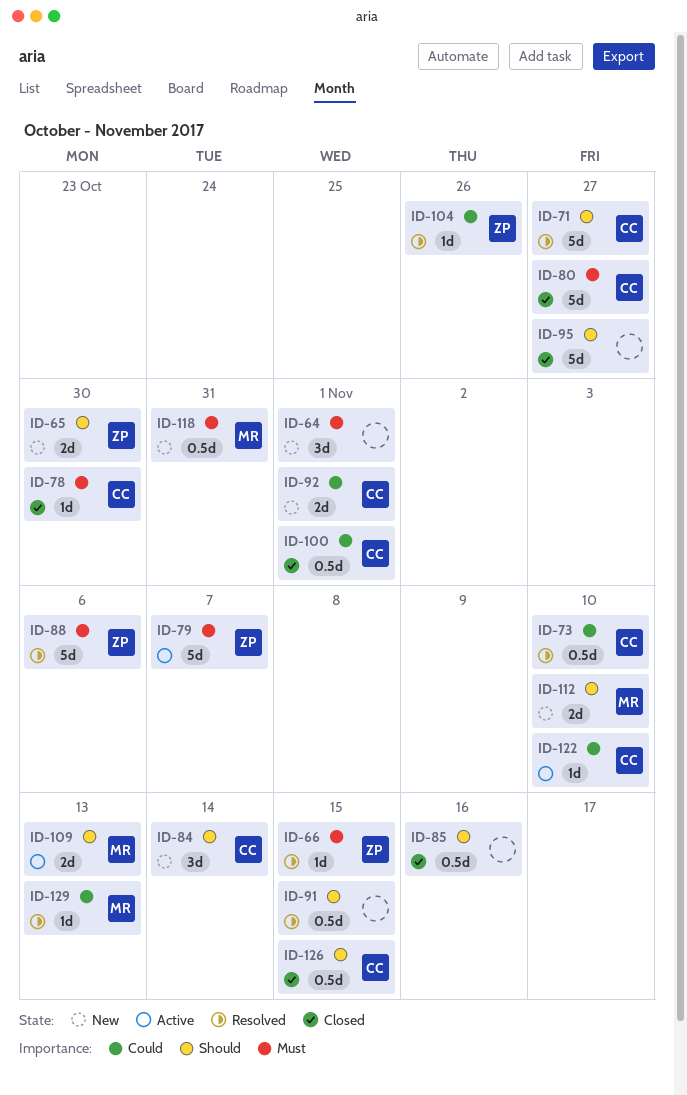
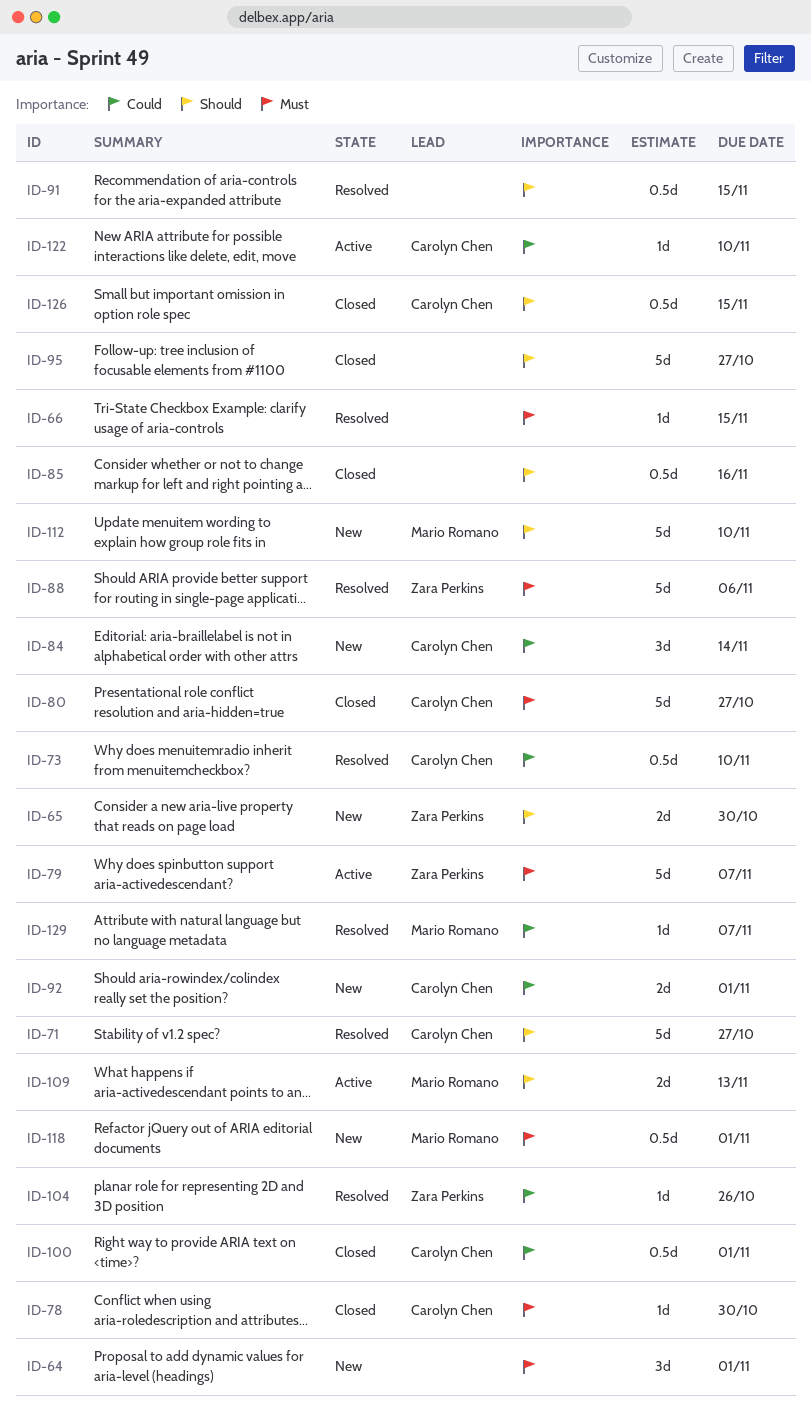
ID-66, owner: Zara Perkins -> none
ID-84, priority: Should -> Could
ID-112, estimate: 2d -> 5d
ID-118, due: Oct 31 -> Nov 1
ID-129, due: Nov 13 -> Nov 7

